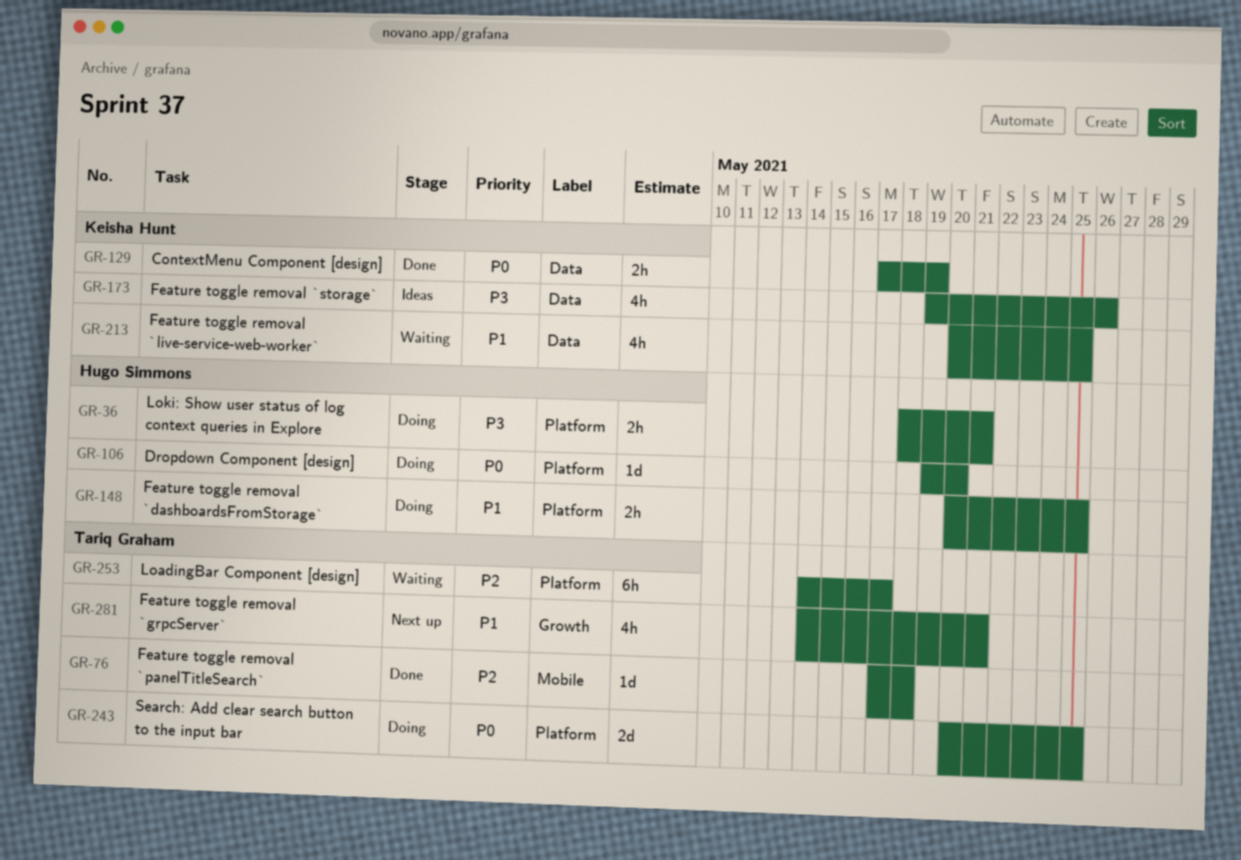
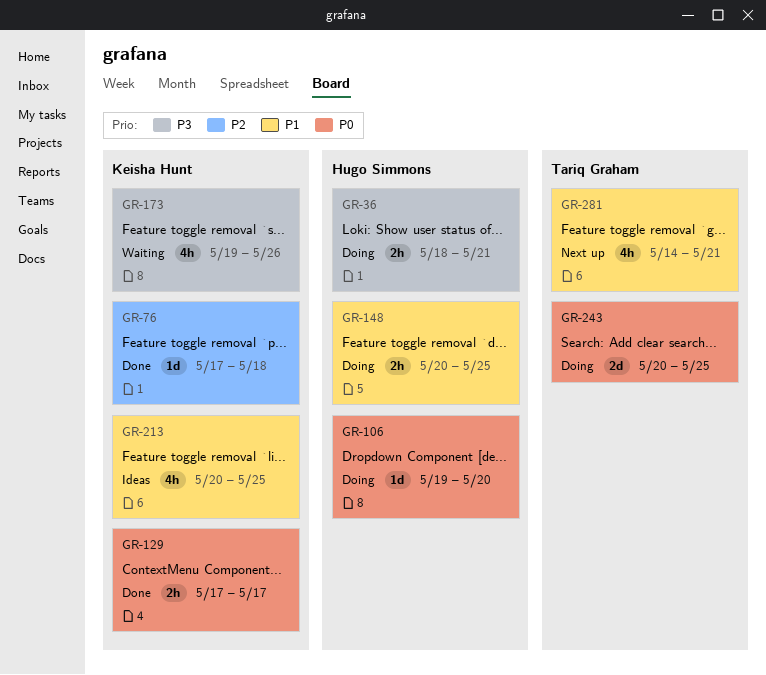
GR-76, owner: Tariq Graham -> Keisha Hunt
GR-129, due: May 19 -> May 17
GR-173, status: Ideas -> Waiting
GR-213, status: Waiting -> Ideas
GR-253: present -> none

